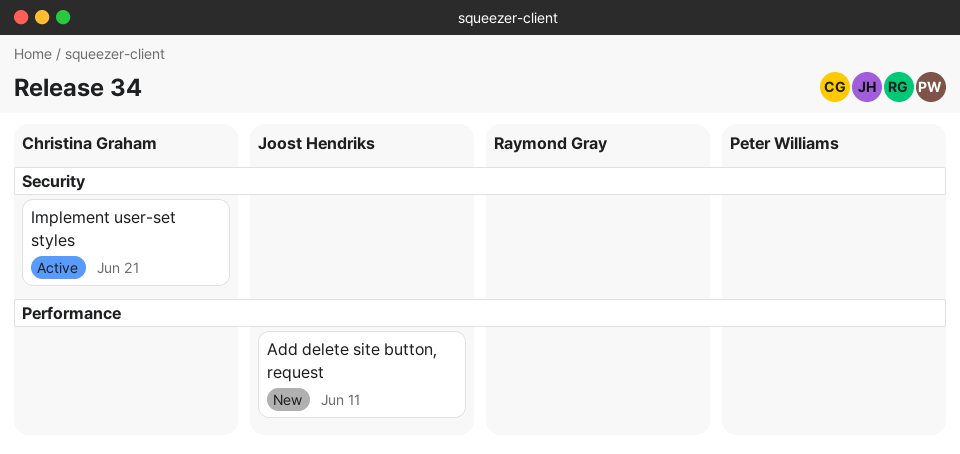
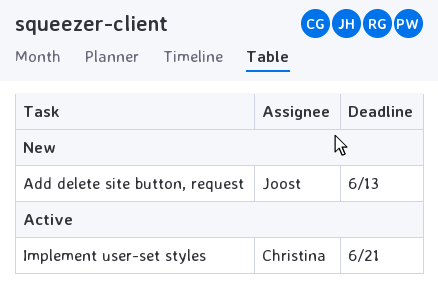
Add delete site button, request, due: Jun 11 -> Jun 13

